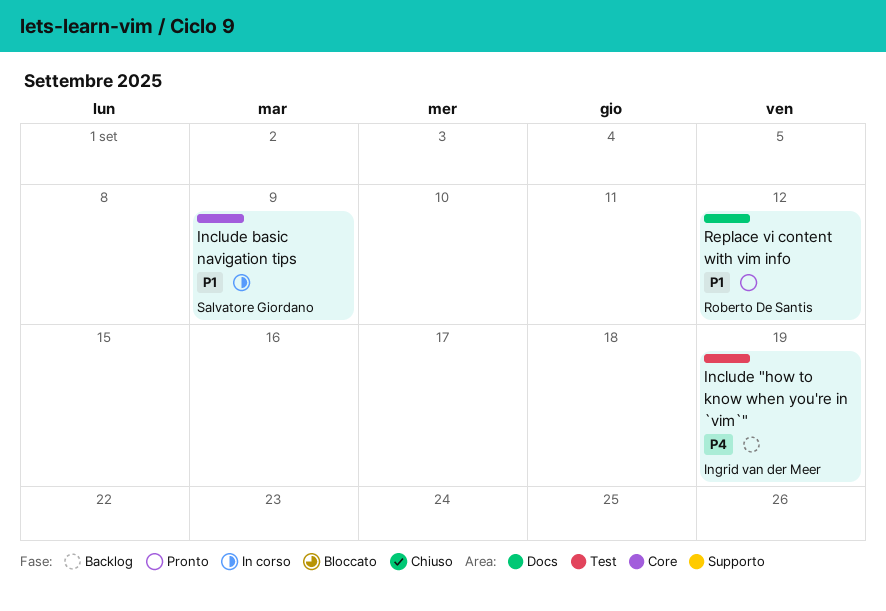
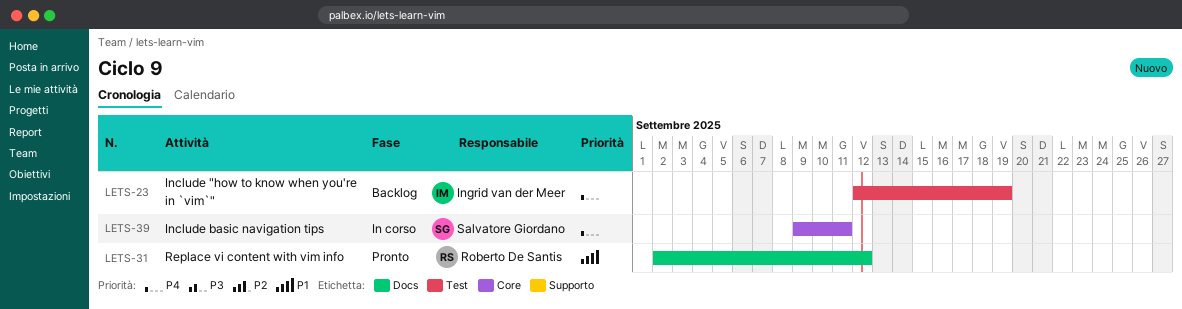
Include basic navigation tips, priority: P1 -> P4
Include basic navigation tips, due: Sep 9 -> Sep 11

